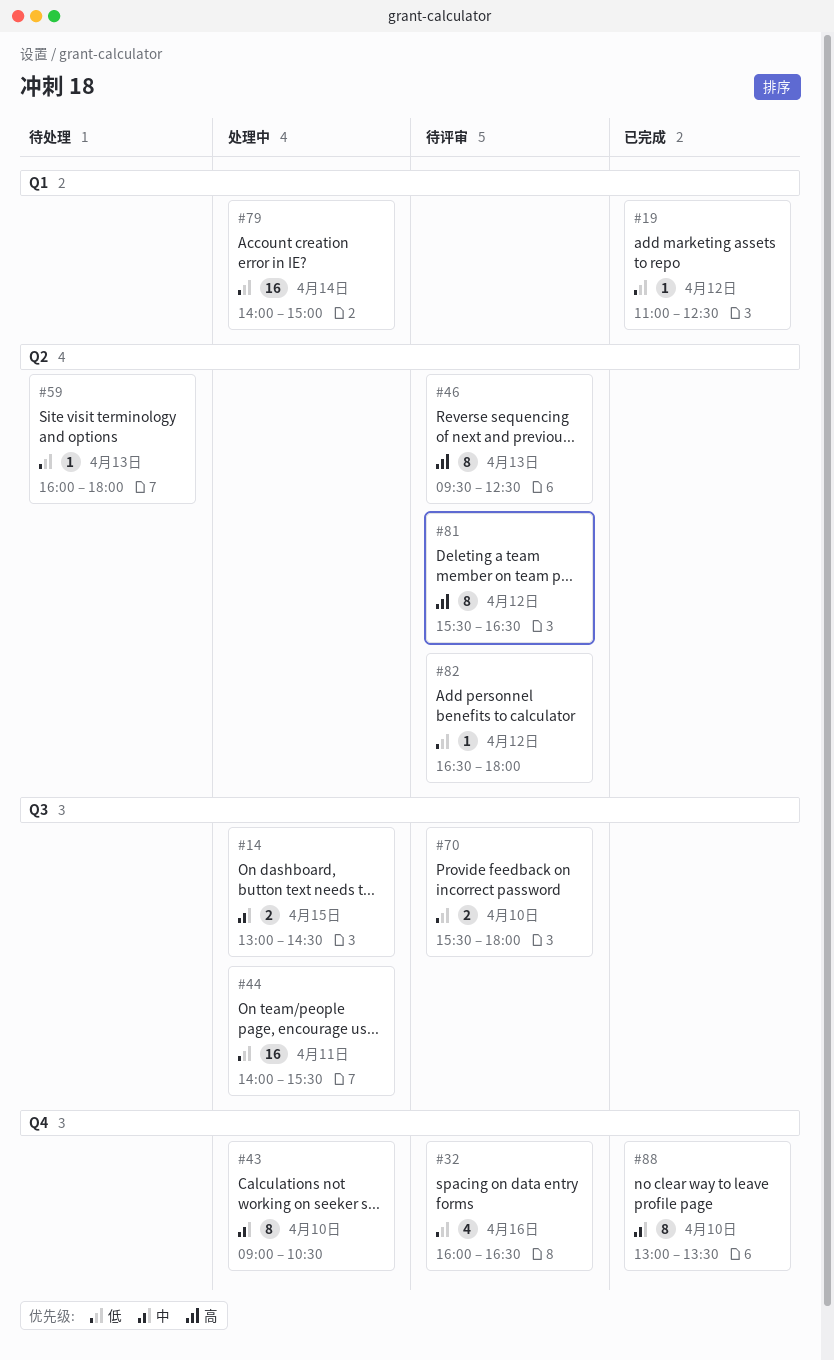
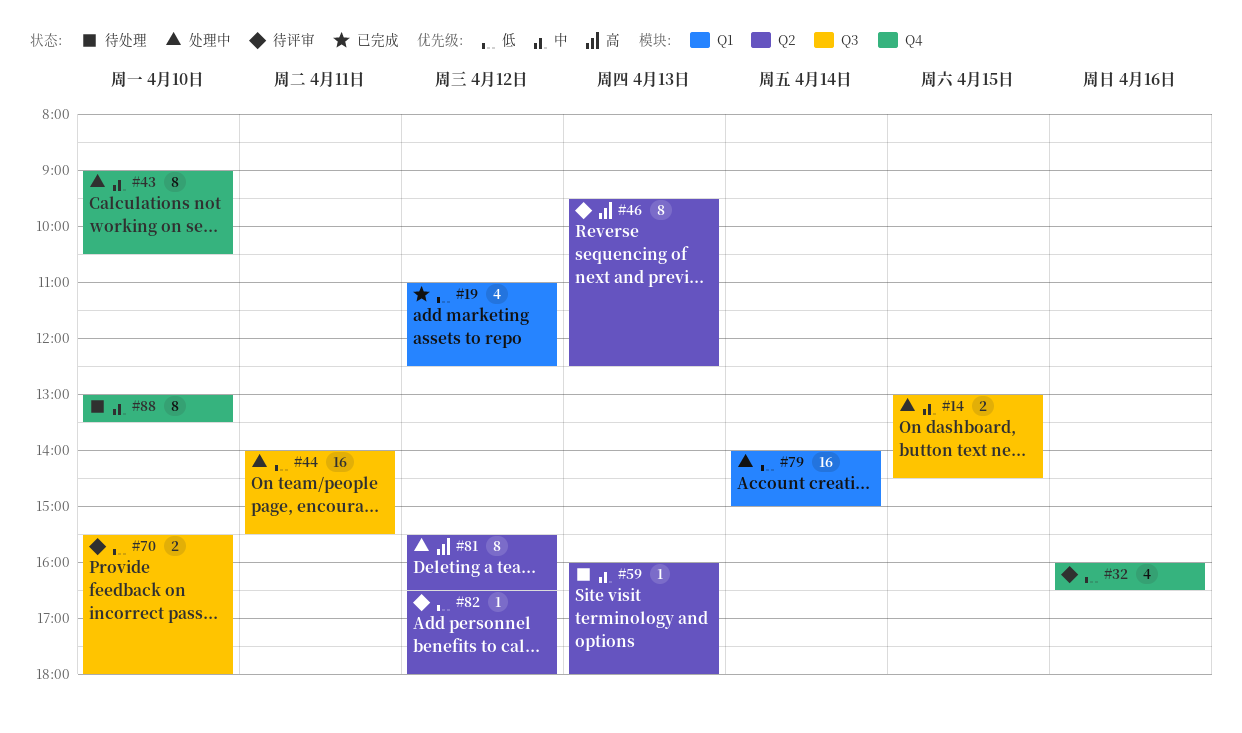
#19, estimate: 1 -> 4
#59, priority: 低 -> 中
#81, status: 待评审 -> 处理中
#88, status: 已完成 -> 待处理

